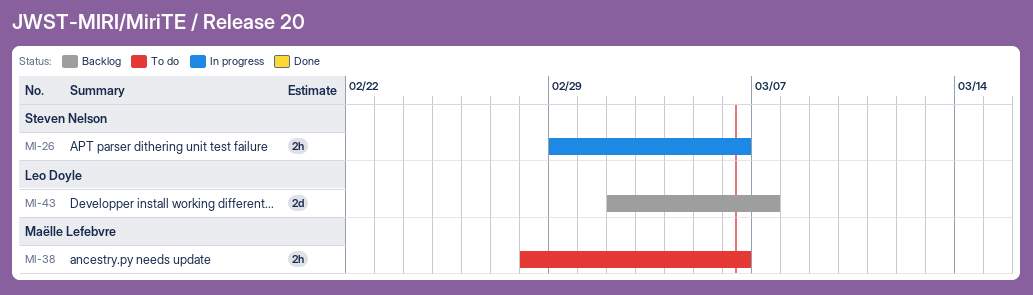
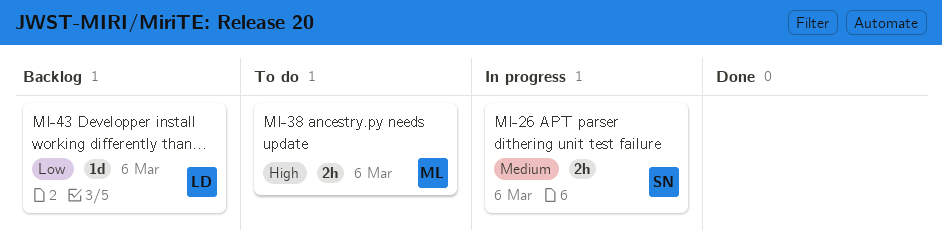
MI-43, estimate: 2d -> 1d
MI-43, due: Mar 7 -> Mar 6

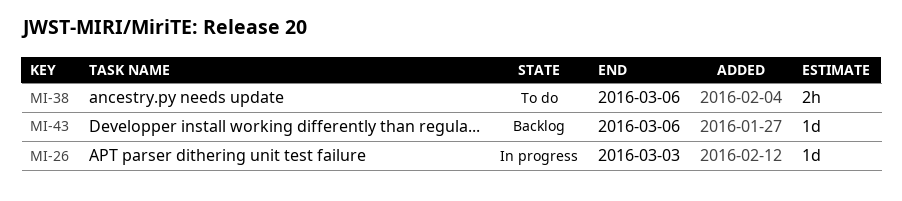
MI-26, estimate: 2h -> 1d
MI-26, due: Mar 6 -> Mar 3

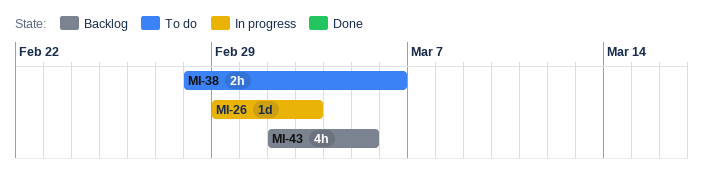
MI-43, estimate: 1d -> 4h
MI-43, due: Mar 6 -> Mar 5

